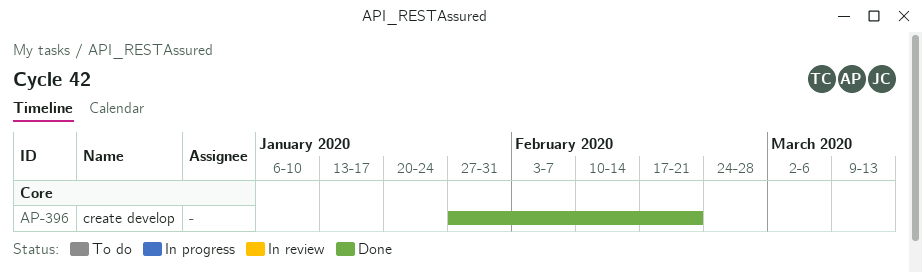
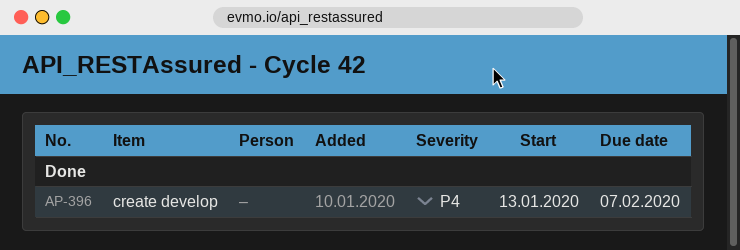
AP-396, start: Jan 27 -> Jan 13
AP-396, due: Feb 21 -> Feb 7

